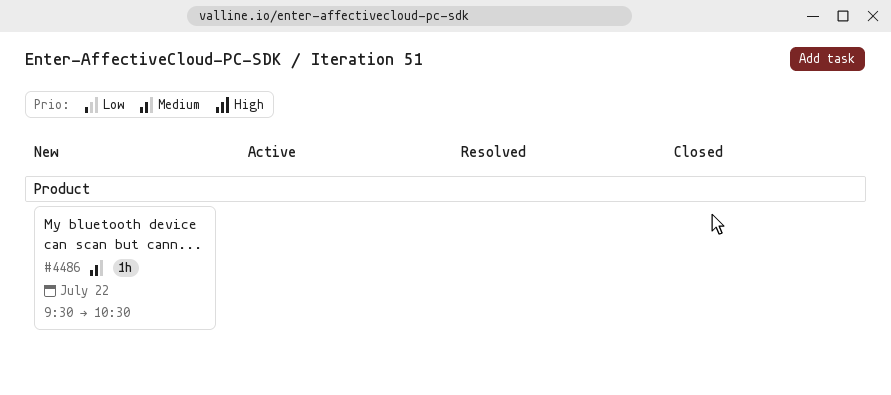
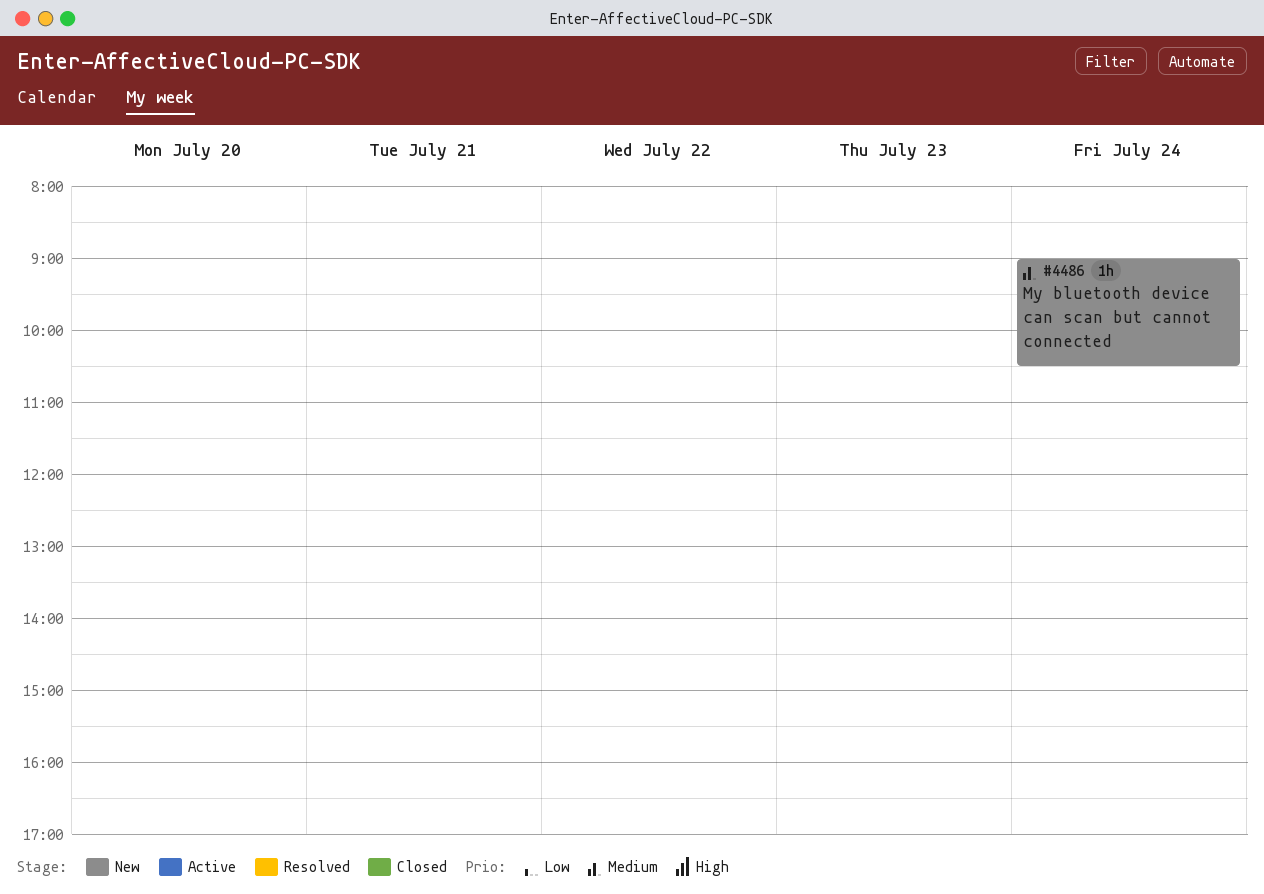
#4486, day: Jul 22 -> Jul 24
#4486, begins: 09:30 -> 09:00

